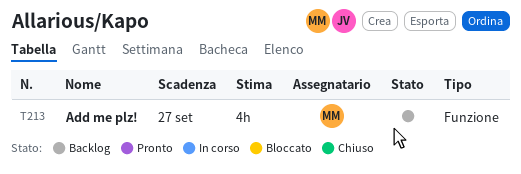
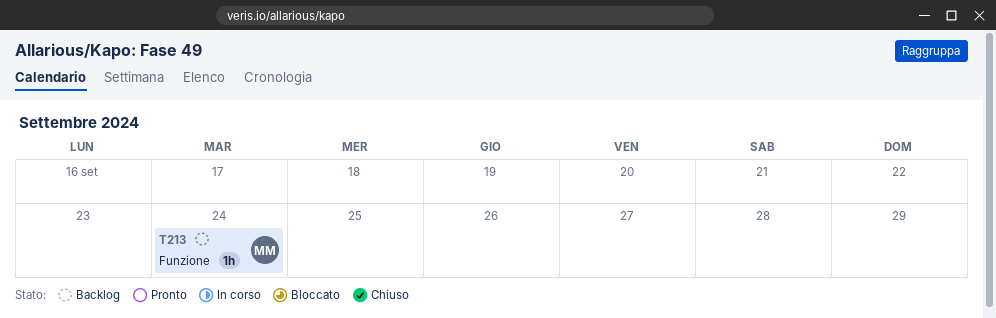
T213, estimate: 4h -> 1h
T213, due: Sep 27 -> Sep 24

